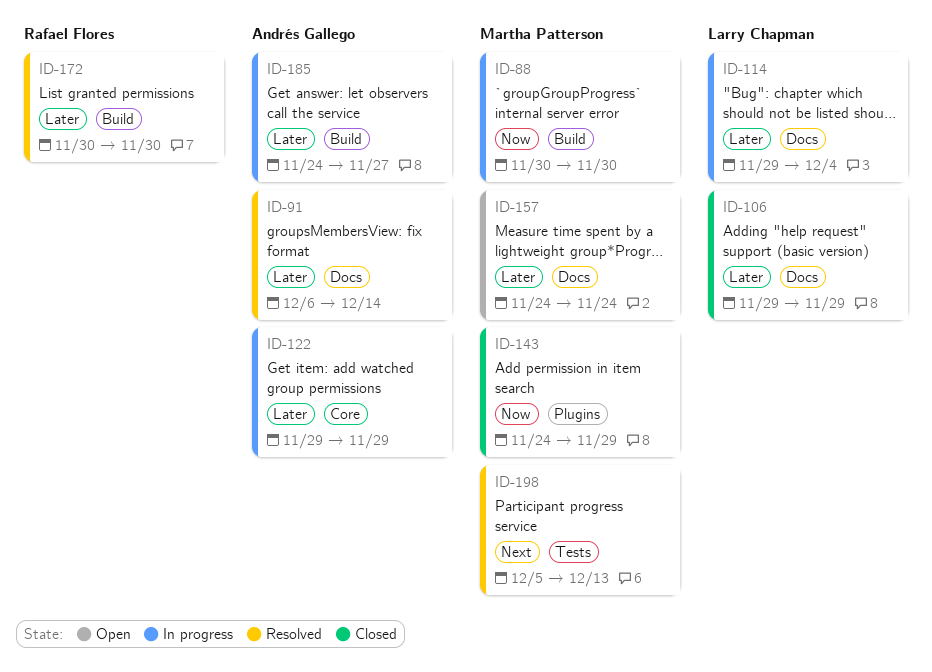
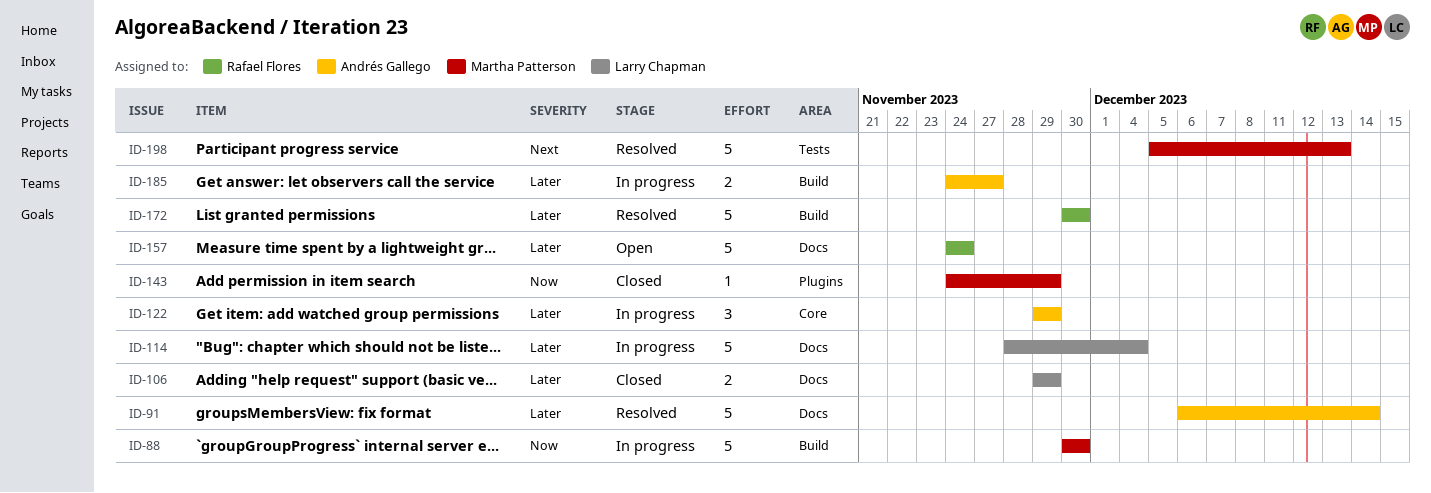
ID-114, start: Nov 29 -> Nov 28
ID-157, owner: Martha Patterson -> Rafael Flores

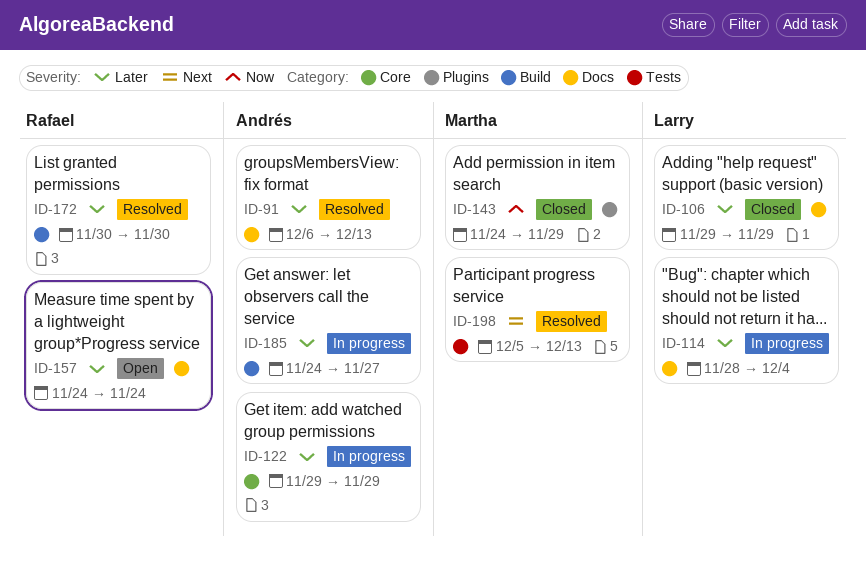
ID-88: present -> none
ID-91, due: Dec 14 -> Dec 13

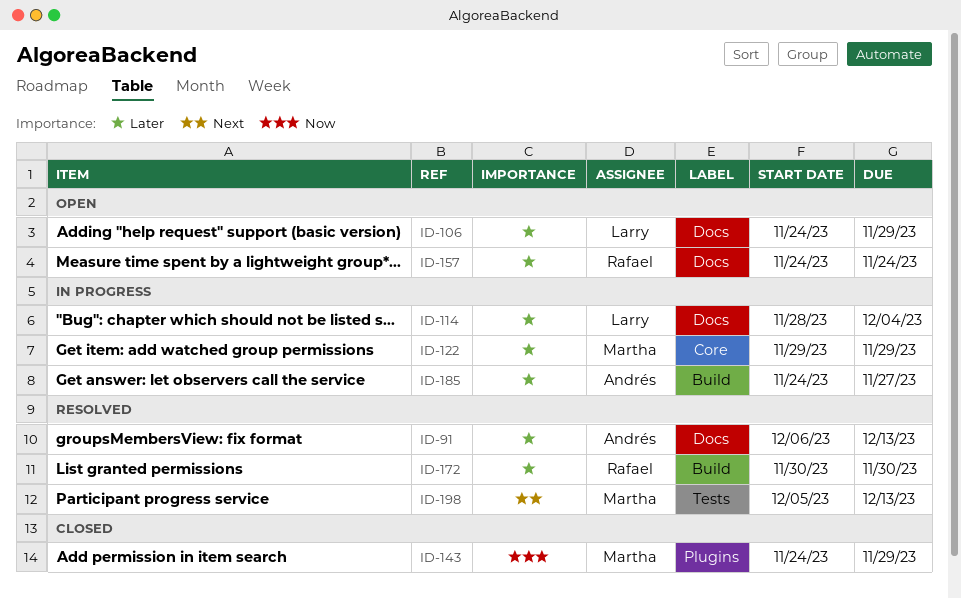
ID-106, status: Closed -> Open
ID-106, start: Nov 29 -> Nov 24
ID-122, owner: Andrés -> Martha

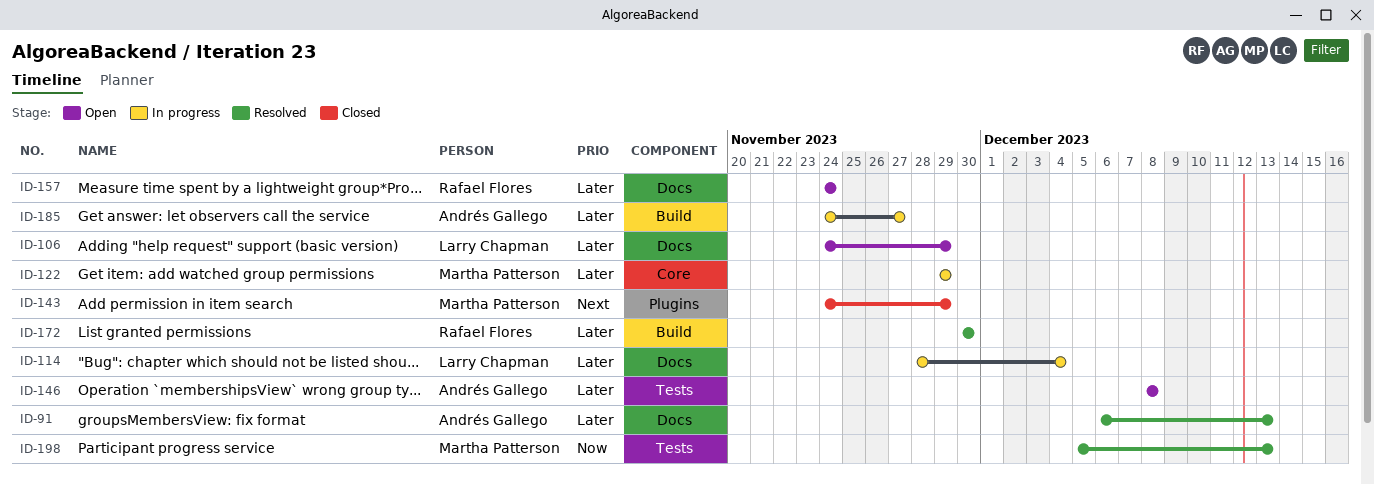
ID-143, priority: Now -> Next
ID-146: none -> present
ID-198, priority: Next -> Now

